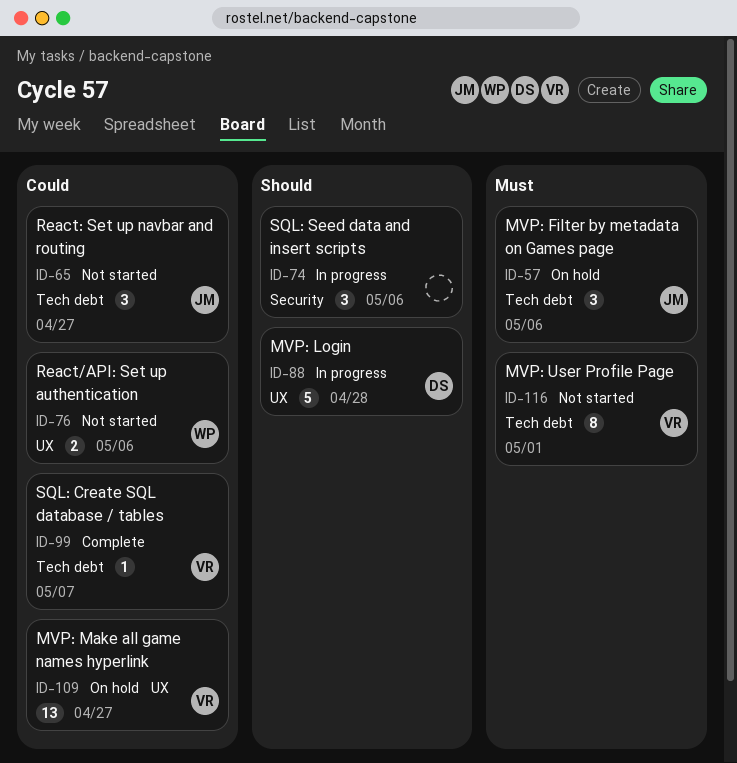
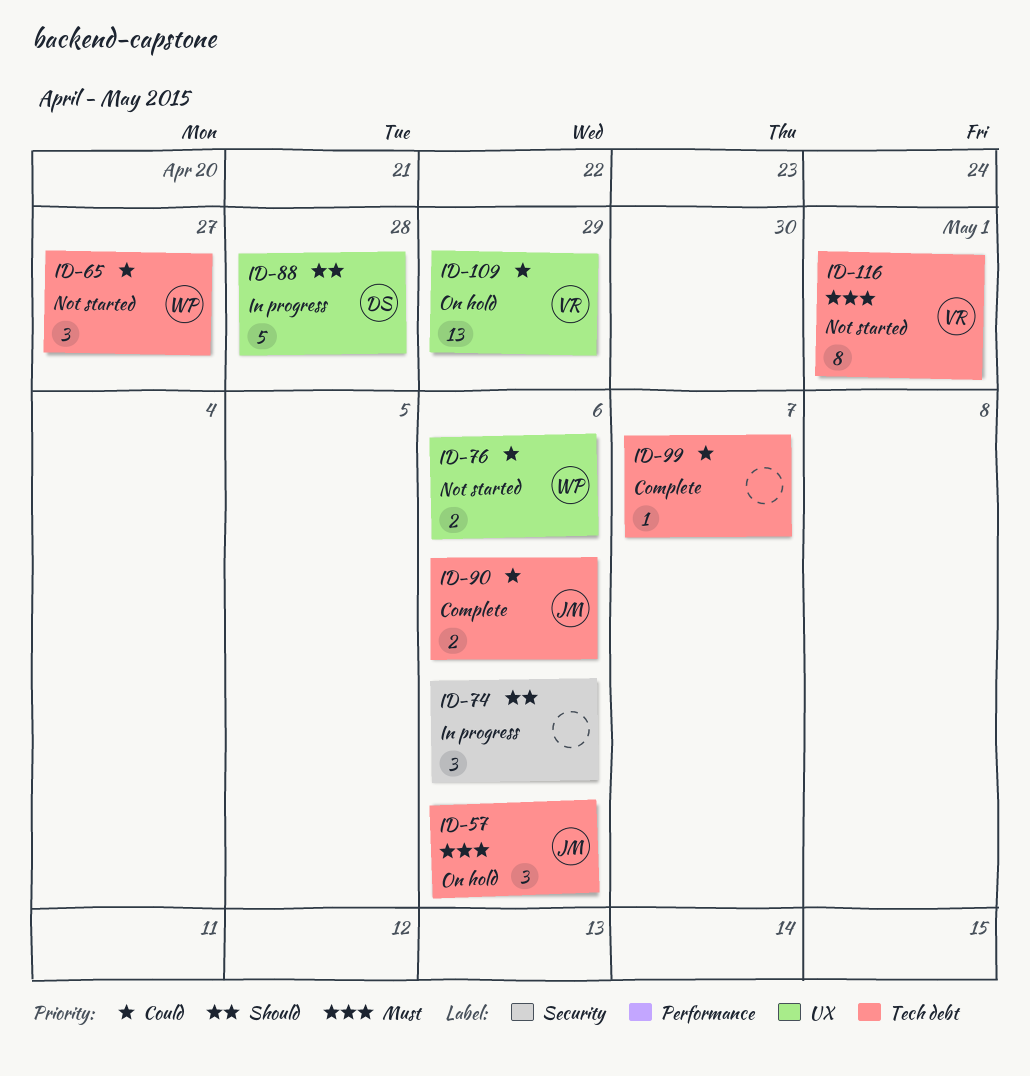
ID-65, owner: JM -> WP
ID-90: none -> present
ID-99, owner: VR -> none
ID-109, due: Apr 27 -> Apr 29

